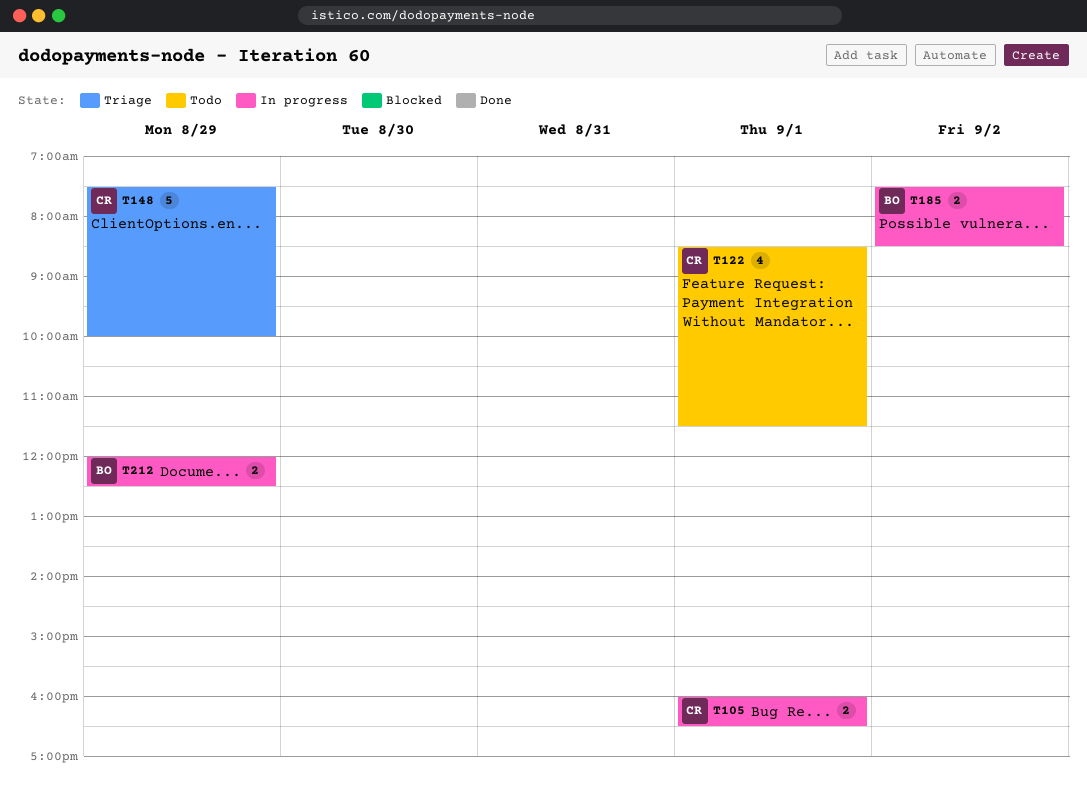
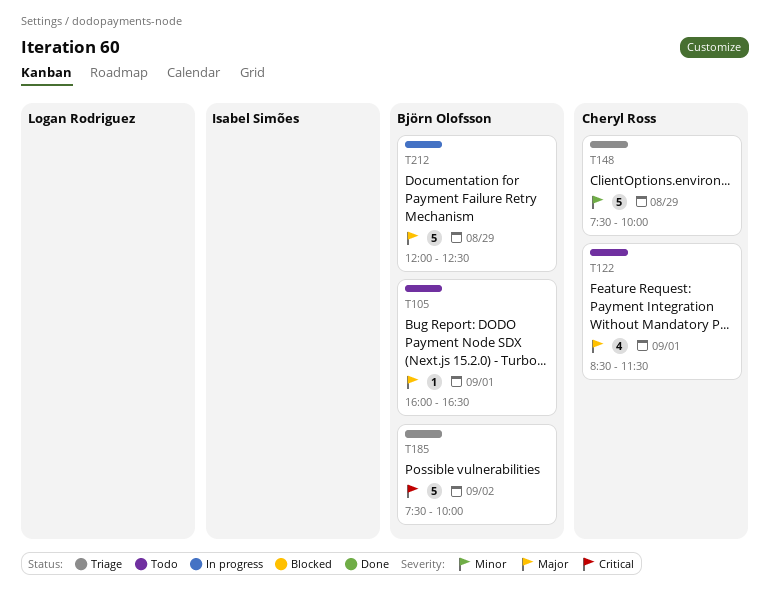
T105, status: In progress -> Todo
T105, owner: Cheryl Ross -> Björn Olofsson
T105, estimate: 2 -> 1
T185, status: In progress -> Triage
T185, estimate: 2 -> 5
T185, ends: 08:30 -> 10:00
T212, estimate: 2 -> 5

